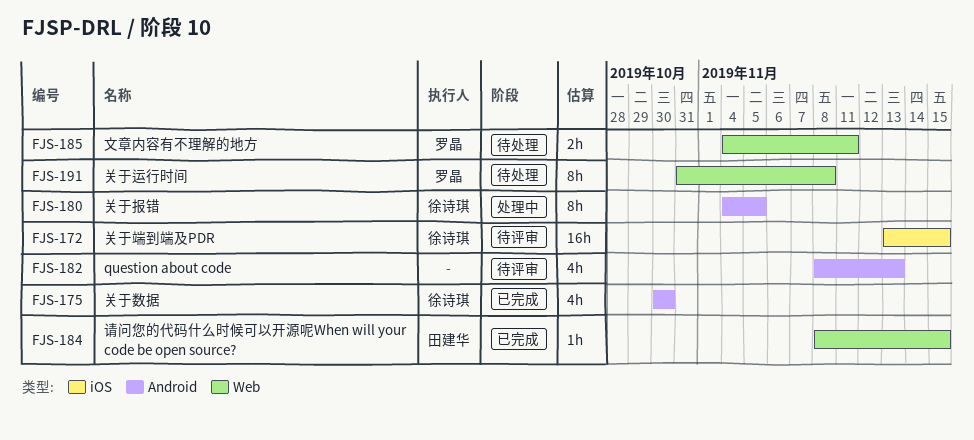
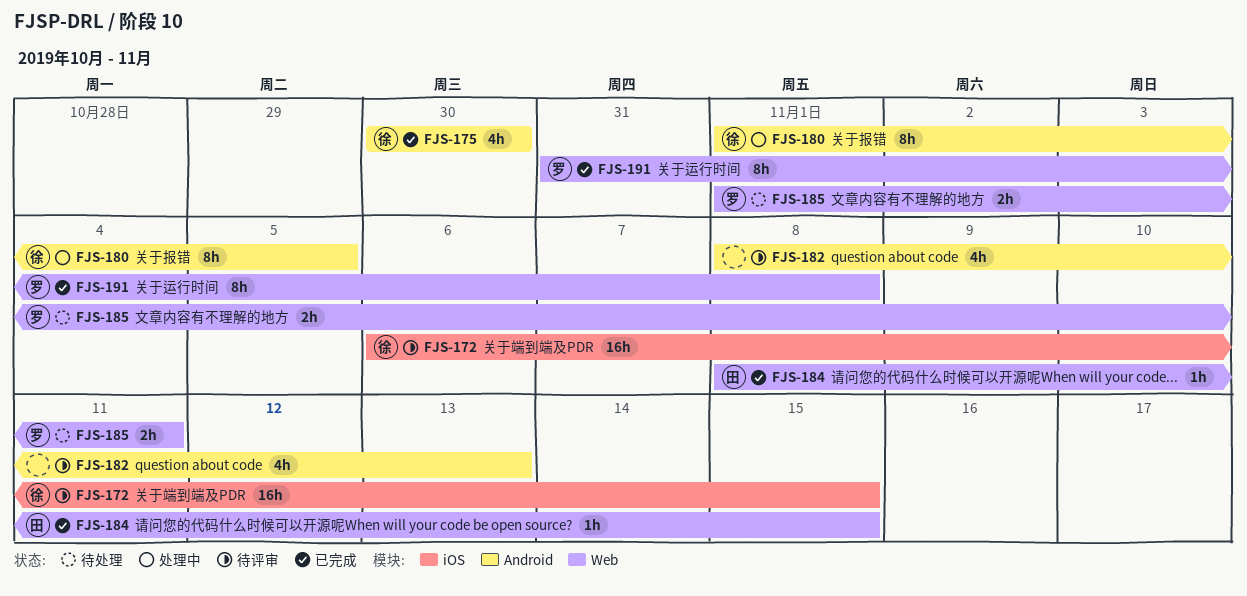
FJS-172, start: Nov 13 -> Nov 6
FJS-180, start: Nov 4 -> Nov 1
FJS-185, start: Nov 4 -> Nov 1
FJS-191, status: 待处理 -> 已完成

